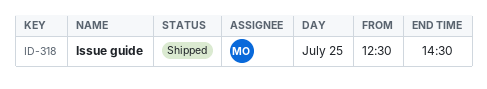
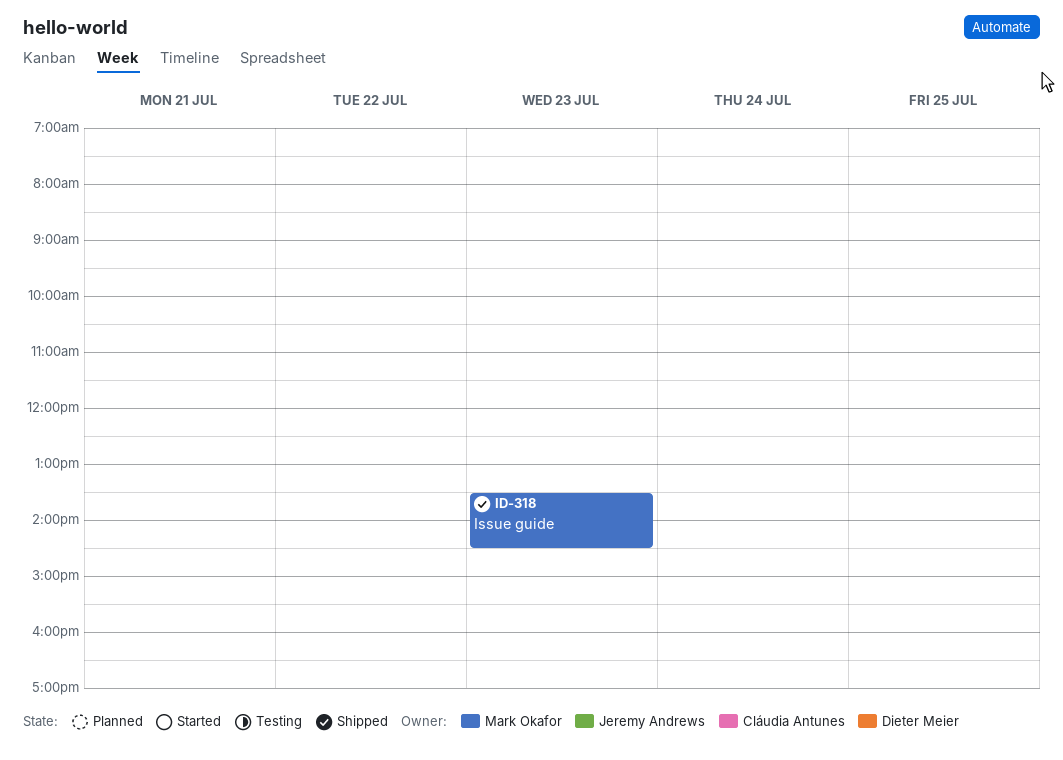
ID-318, day: Jul 25 -> Jul 23
ID-318, begins: 12:30 -> 13:30

